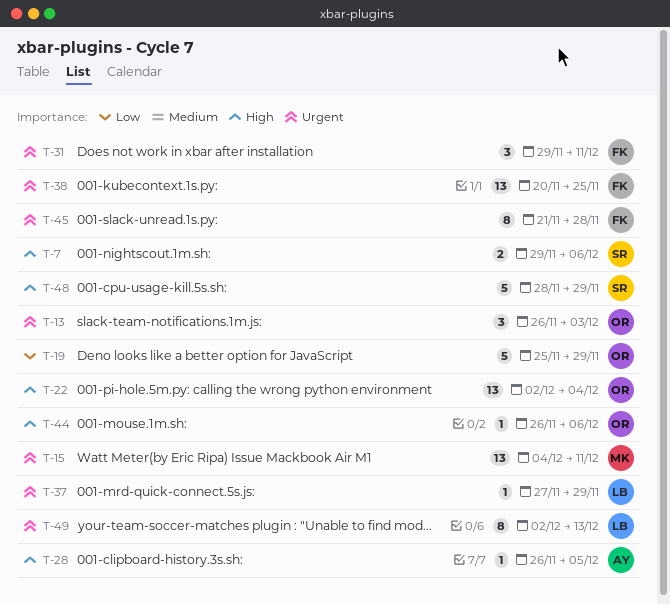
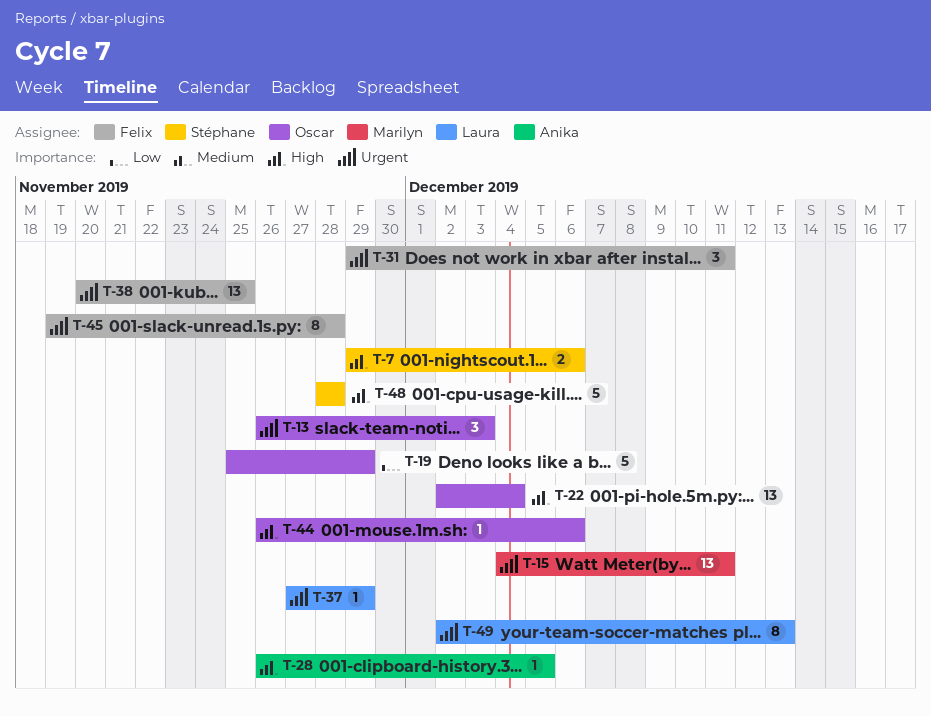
T-45, start: Nov 21 -> Nov 19
T-48, due: Nov 29 -> Nov 28

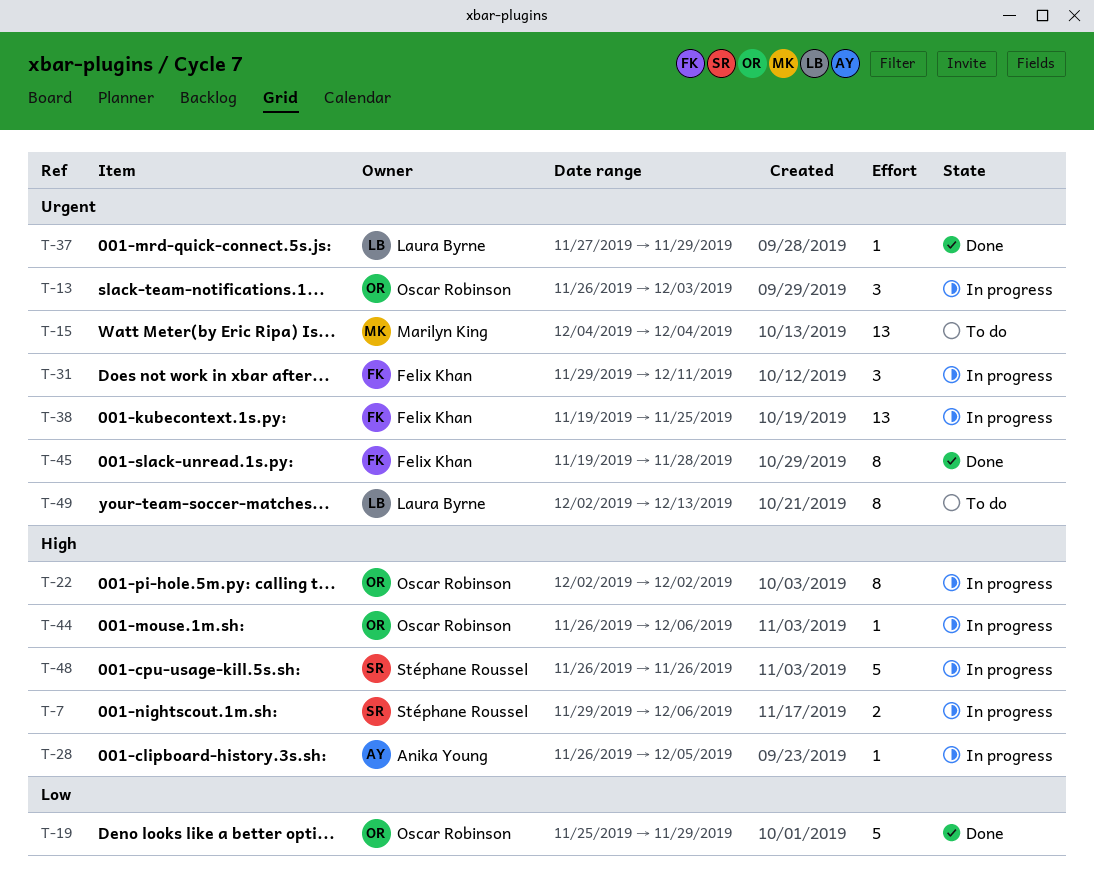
T-15, due: Dec 11 -> Dec 4
T-22, estimate: 13 -> 8
T-22, due: Dec 4 -> Dec 2
T-38, start: Nov 20 -> Nov 19
T-48, start: Nov 28 -> Nov 26
T-48, due: Nov 28 -> Nov 26

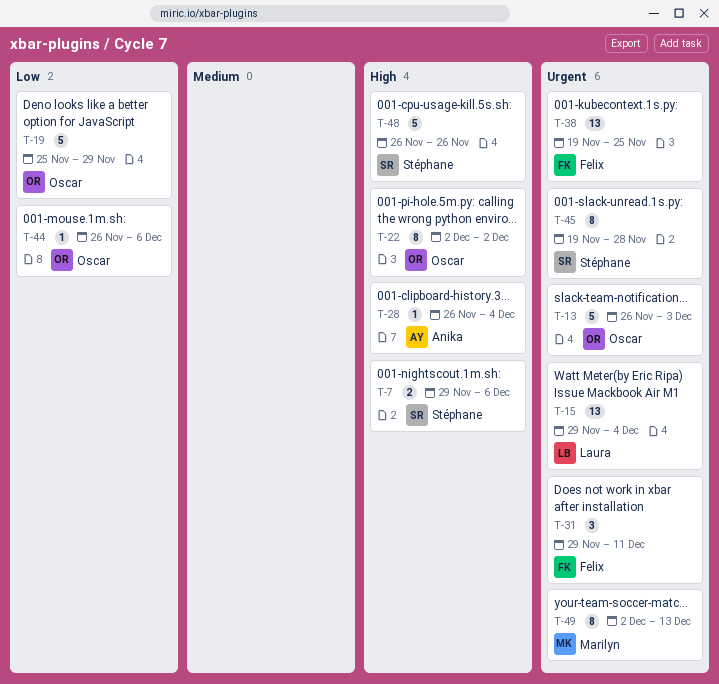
T-13, estimate: 3 -> 5
T-15, owner: Marilyn King -> Laura Byrne
T-15, start: Dec 4 -> Nov 29
T-28, due: Dec 5 -> Dec 4
T-37: present -> none
T-44, priority: High -> Low
T-45, owner: Felix Khan -> Stéphane Roussel
T-49, owner: Laura Byrne -> Marilyn King

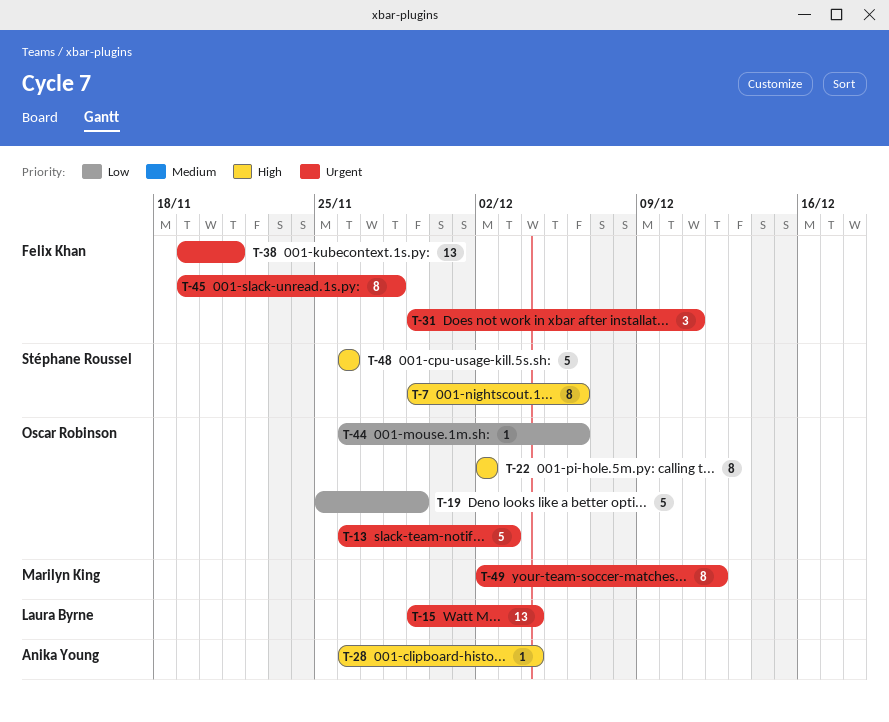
T-7, estimate: 2 -> 8
T-38, due: Nov 25 -> Nov 21
T-45, owner: Stéphane Roussel -> Felix Khan
T-49, due: Dec 13 -> Dec 12

